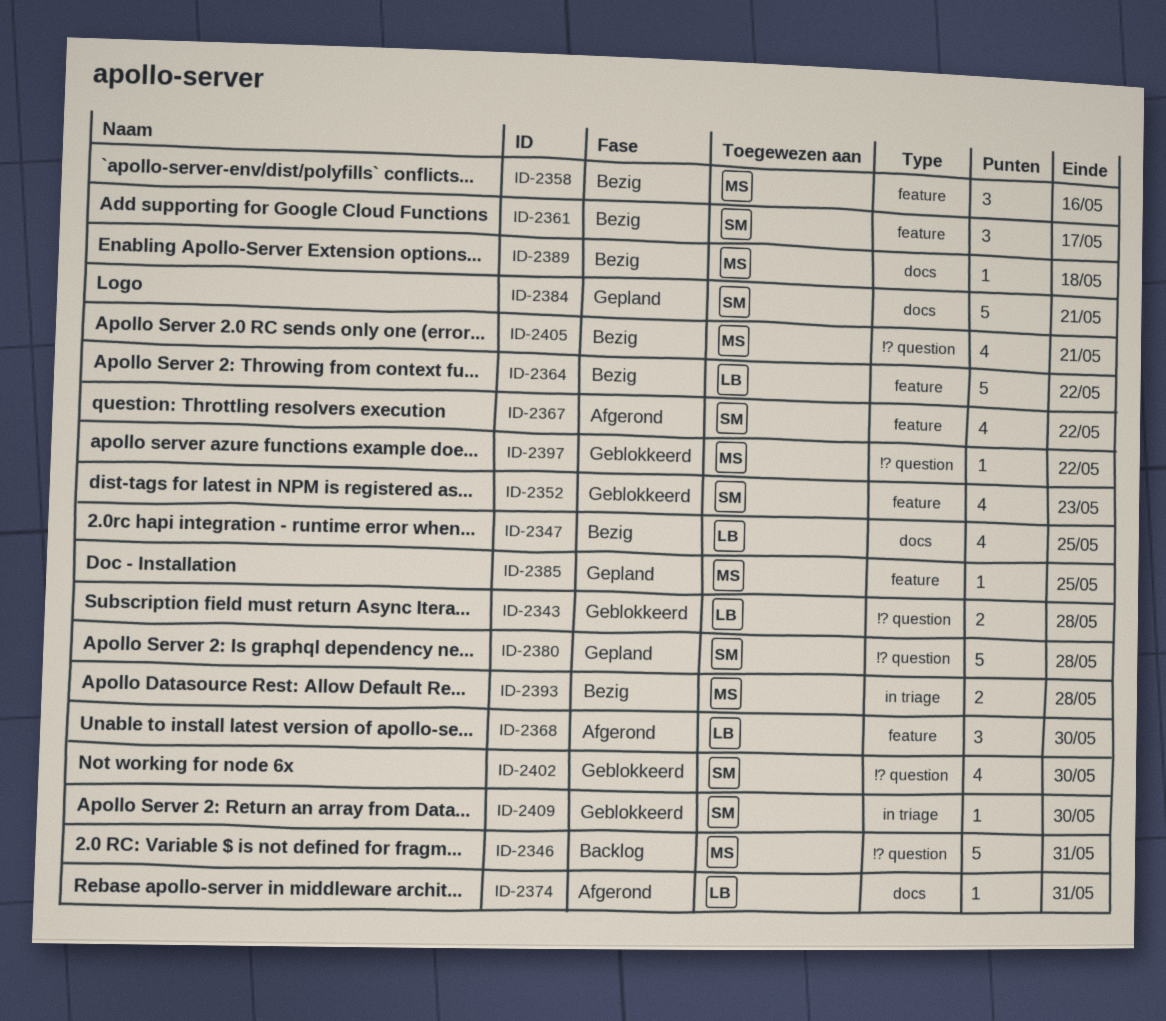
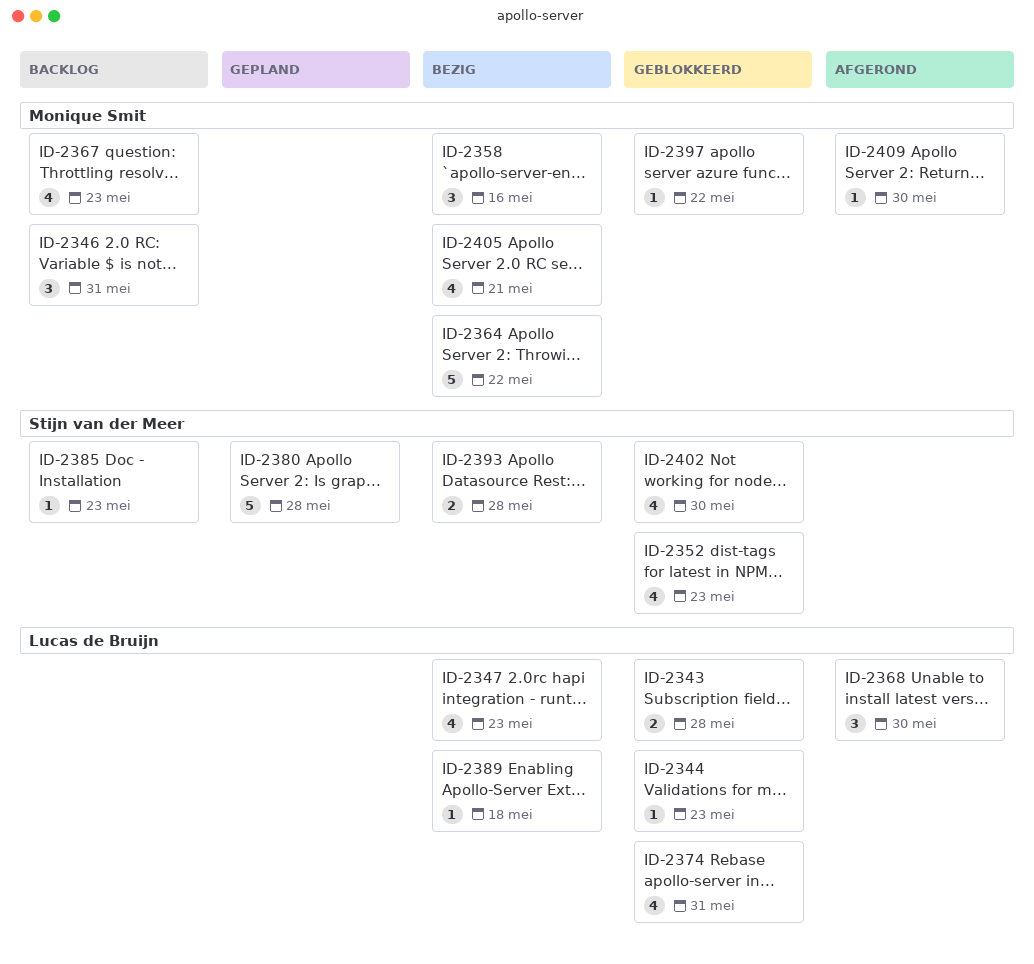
ID-2344: none -> present
ID-2346, estimate: 5 -> 3
ID-2347, due: May 25 -> May 23
ID-2361: present -> none
ID-2364, owner: Lucas de Bruijn -> Monique Smit
ID-2367, status: Afgerond -> Backlog
ID-2367, owner: Stijn van der Meer -> Monique Smit
ID-2367, due: May 22 -> May 23
ID-2374, status: Afgerond -> Geblokkeerd
ID-2374, estimate: 1 -> 4
ID-2384: present -> none
ID-2385, status: Gepland -> Backlog
ID-2385, owner: Monique Smit -> Stijn van der Meer
ID-2385, due: May 25 -> May 23
ID-2389, owner: Monique Smit -> Lucas de Bruijn
ID-2393, owner: Monique Smit -> Stijn van der Meer
ID-2409, status: Geblokkeerd -> Afgerond
ID-2409, owner: Stijn van der Meer -> Monique Smit

